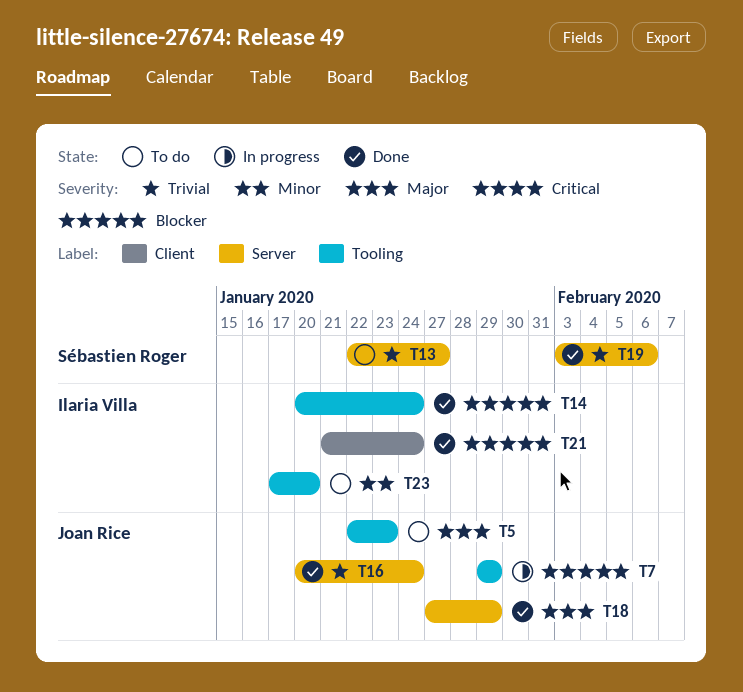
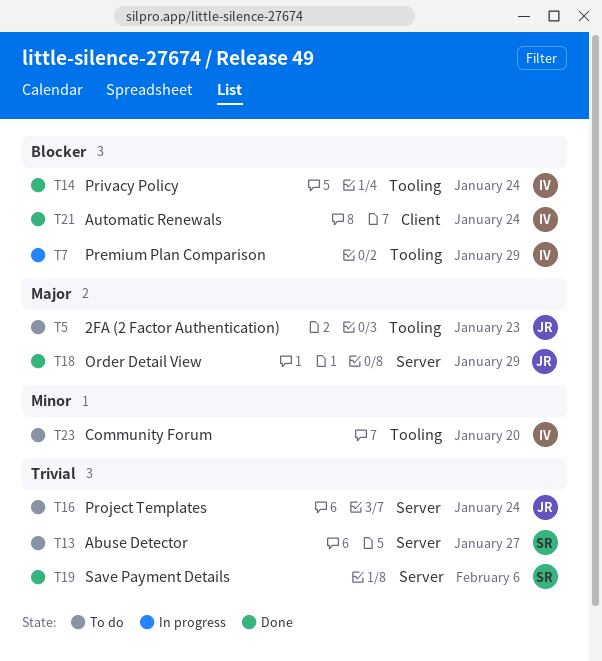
T7, owner: Joan Rice -> Ilaria Villa
T16, status: Done -> To do

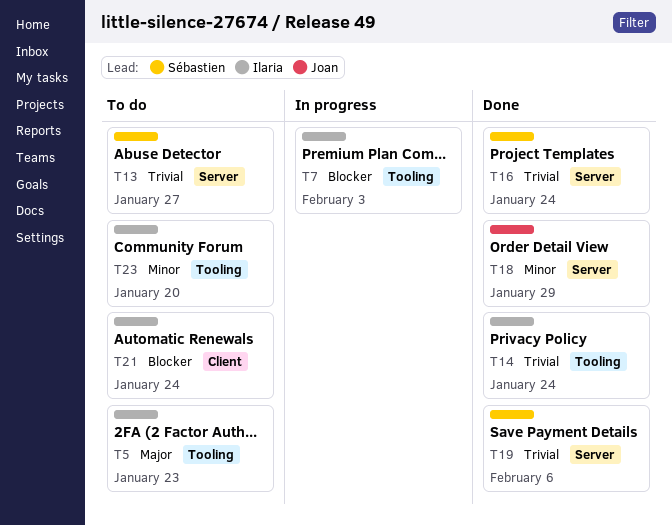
T5, owner: Joan -> Ilaria
T7, due: Jan 29 -> Feb 3
T14, priority: Blocker -> Trivial
T16, status: To do -> Done
T16, owner: Joan -> Sébastien
T18, priority: Major -> Minor
T21, status: Done -> To do

